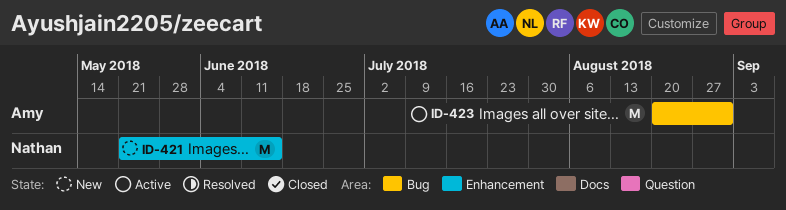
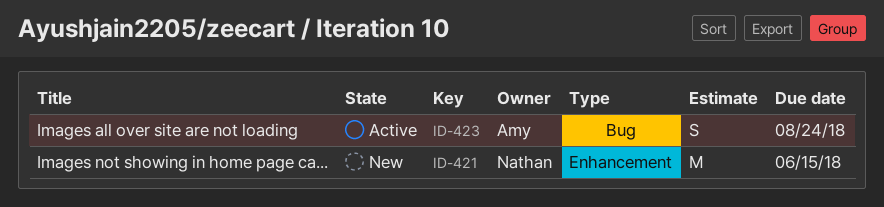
ID-423, estimate: M -> S
ID-423, due: Aug 31 -> Aug 24

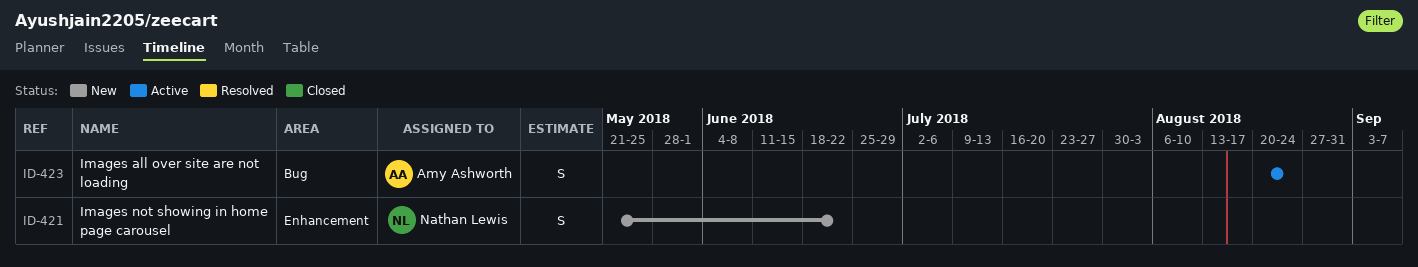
ID-421, estimate: M -> S
ID-421, due: Jun 15 -> Jun 22

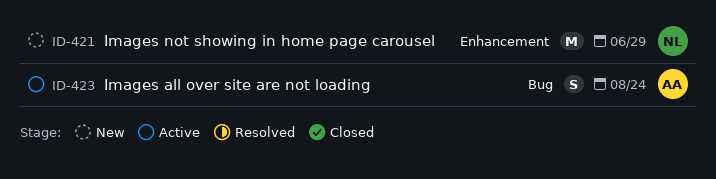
ID-421, estimate: S -> M
ID-421, due: Jun 22 -> Jun 29

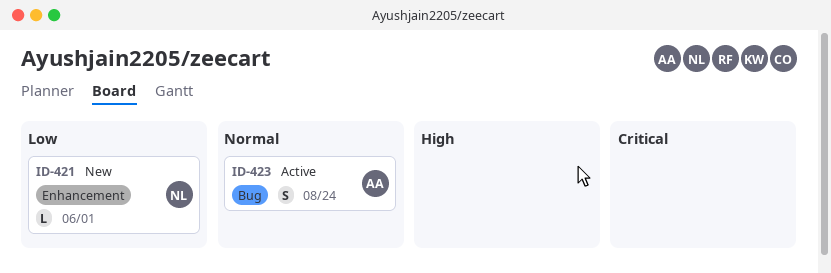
ID-421, estimate: M -> L
ID-421, due: Jun 29 -> Jun 1

